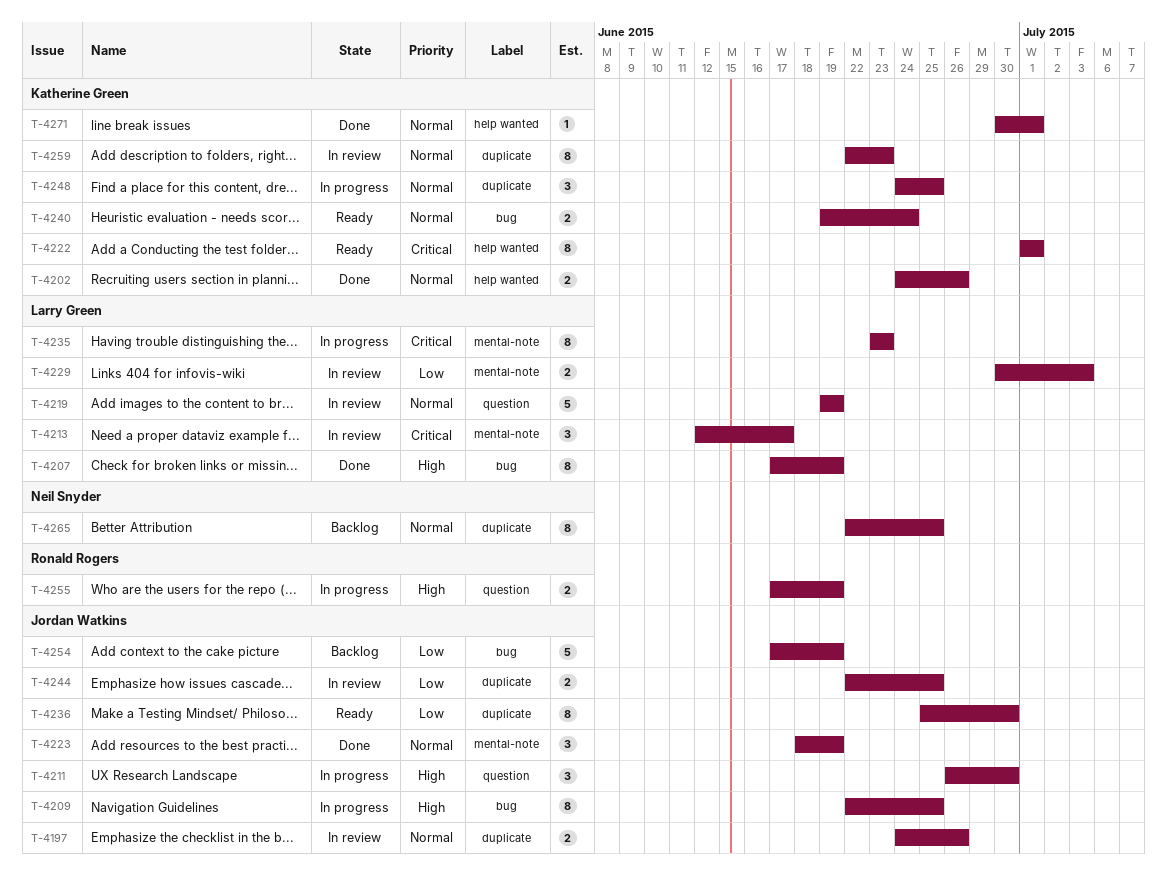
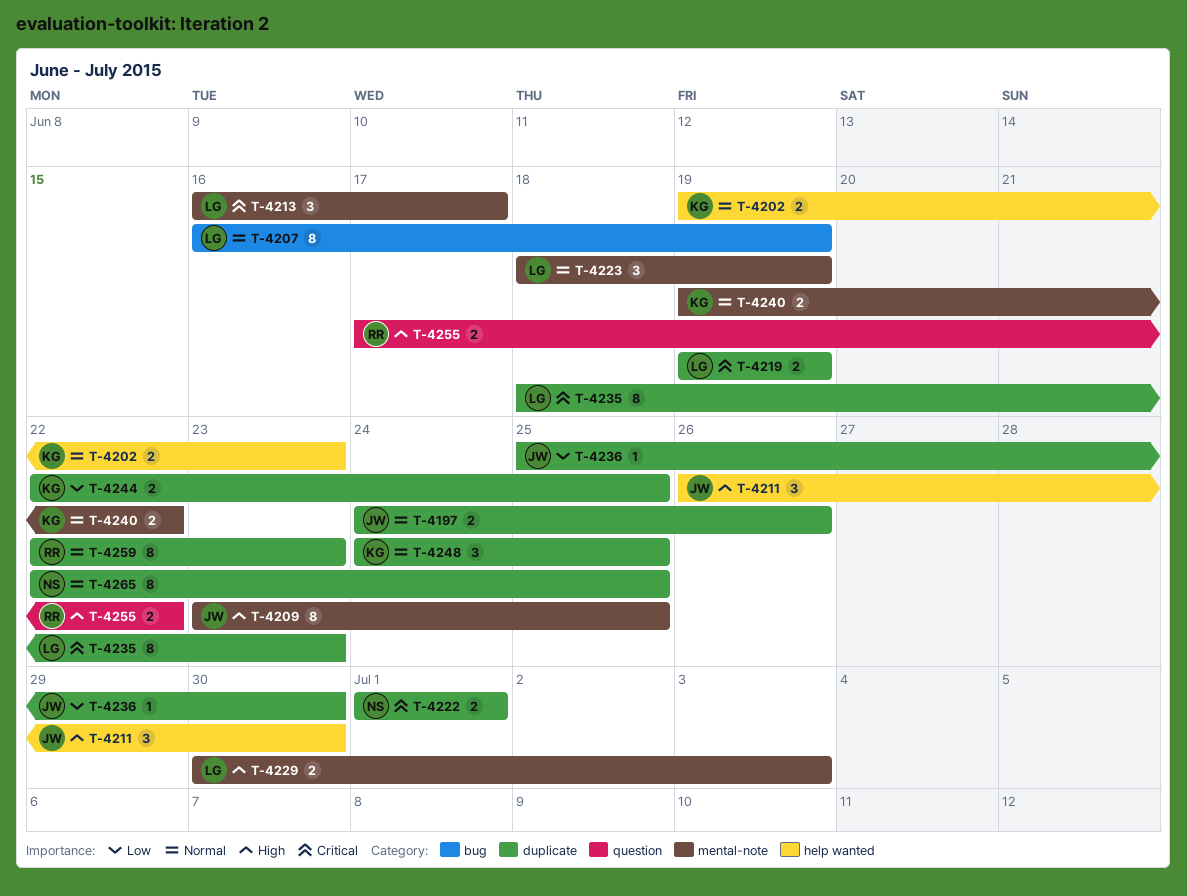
T-4202, start: Jun 24 -> Jun 19
T-4202, due: Jun 26 -> Jun 23
T-4207, priority: High -> Normal
T-4207, start: Jun 17 -> Jun 16
T-4209, label: bug -> mental-note
T-4209, start: Jun 22 -> Jun 23
T-4211, label: question -> help wanted
T-4213, start: Jun 12 -> Jun 16
T-4219, priority: Normal -> Critical
T-4219, label: question -> duplicate
T-4219, estimate: 5 -> 2
T-4222, owner: Katherine Green -> Neil Snyder
T-4222, label: help wanted -> duplicate
T-4222, estimate: 8 -> 2
T-4223, owner: Jordan Watkins -> Larry Green
T-4229, priority: Low -> High
T-4235, label: mental-note -> duplicate
T-4235, start: Jun 23 -> Jun 18
T-4236, estimate: 8 -> 1
T-4240, label: bug -> mental-note
T-4240, due: Jun 24 -> Jun 22
T-4244, owner: Jordan Watkins -> Katherine Green
T-4254: present -> none
T-4255, due: Jun 19 -> Jun 22
T-4259, owner: Katherine Green -> Ronald Rogers
T-4271: present -> none

